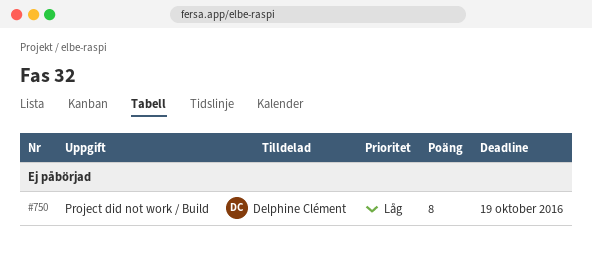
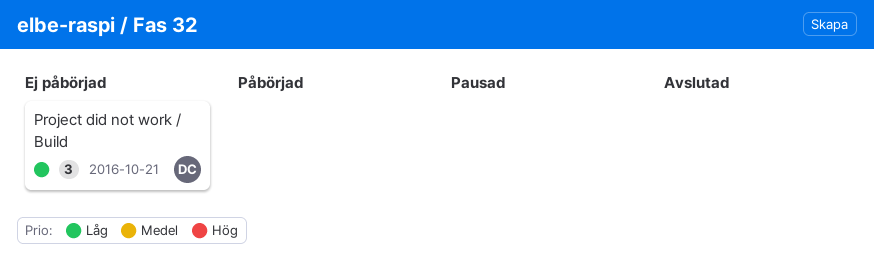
Project did not work / Build, estimate: 8 -> 3
Project did not work / Build, due: Oct 19 -> Oct 21

